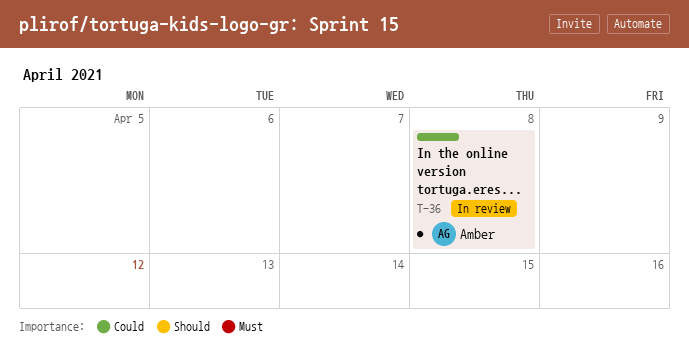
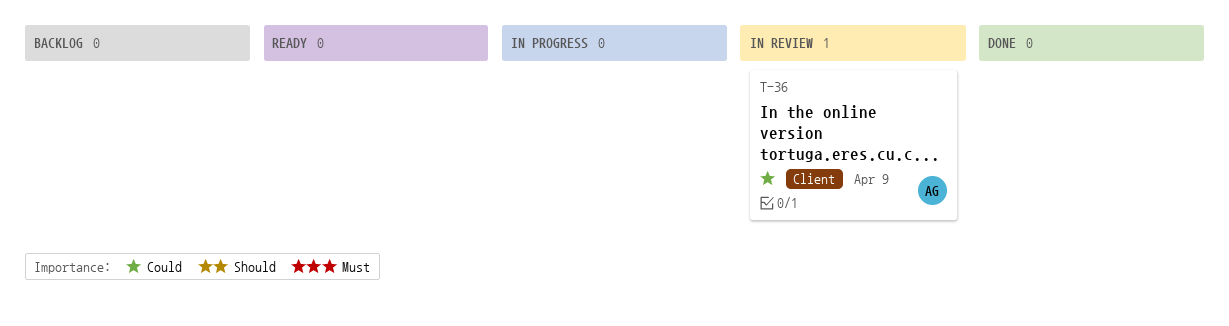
T-36, due: Apr 8 -> Apr 9

